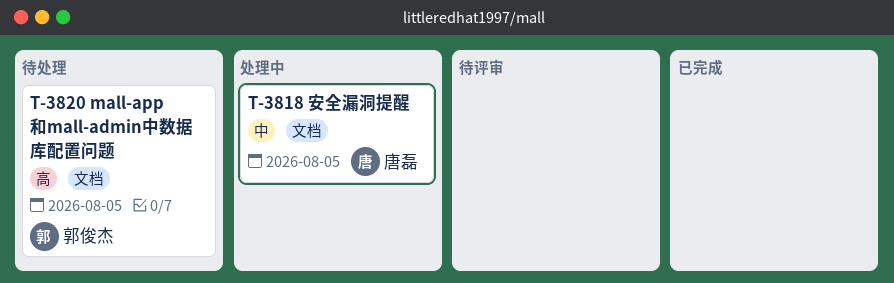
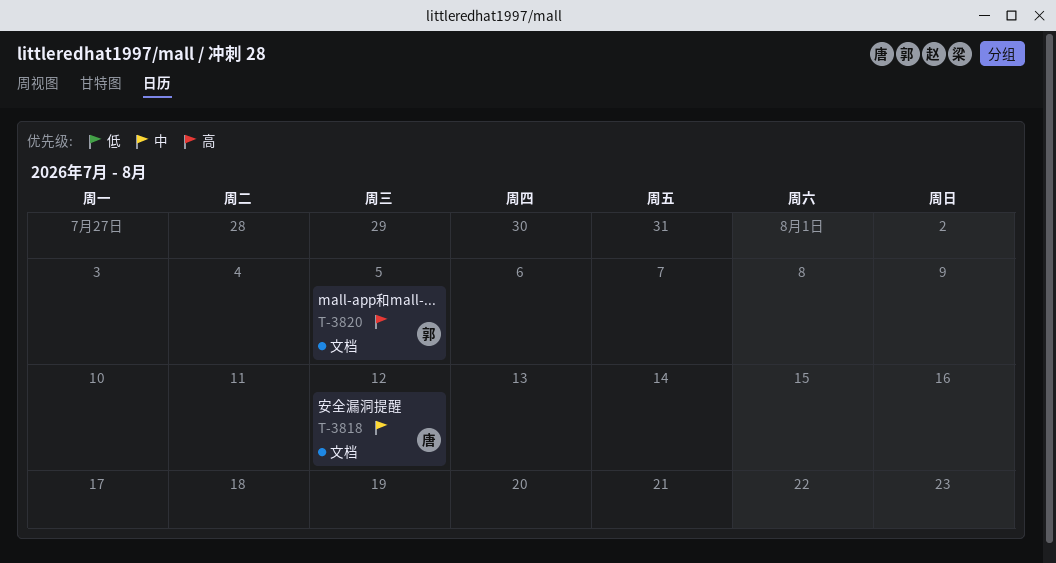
T-3818, due: Aug 5 -> Aug 12

